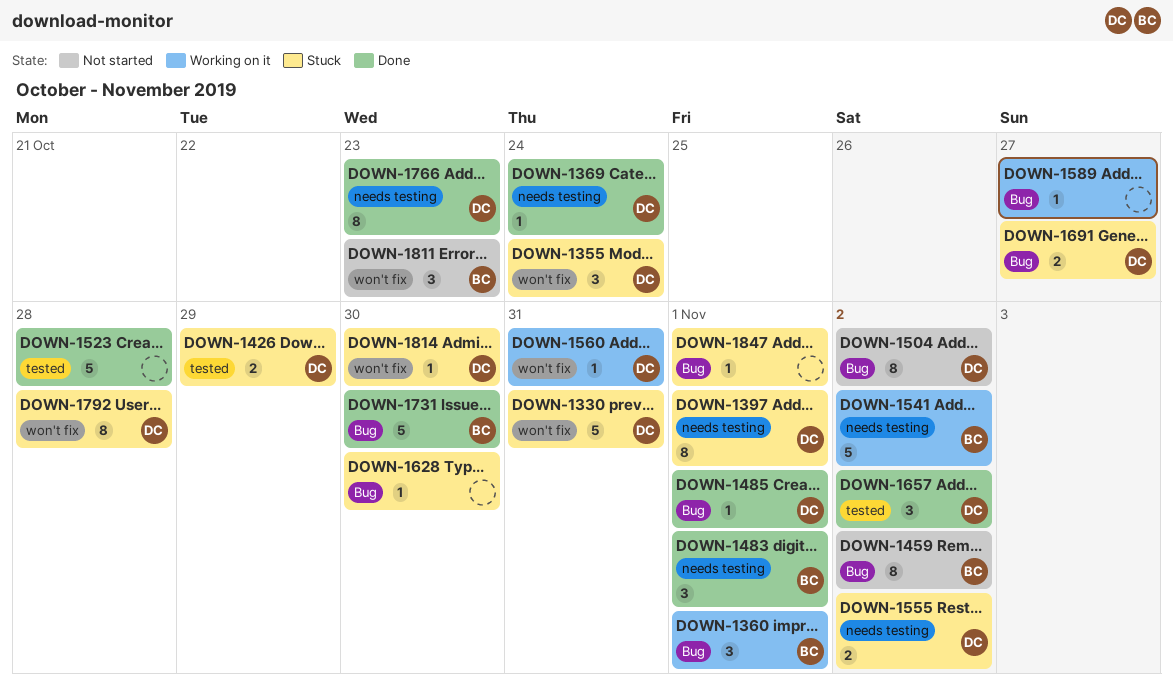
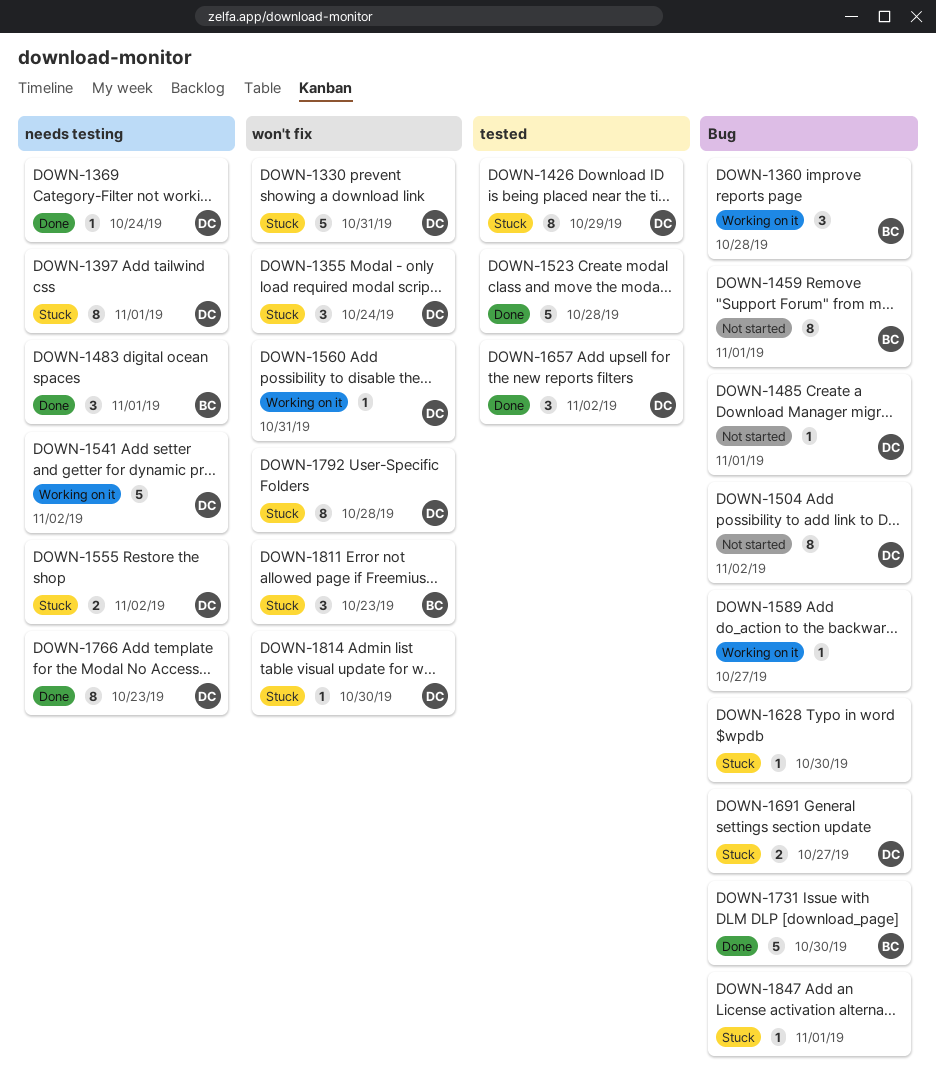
DOWN-1360, due: Nov 1 -> Oct 28
DOWN-1426, estimate: 2 -> 8
DOWN-1459, due: Nov 2 -> Nov 1
DOWN-1485, status: Done -> Not started
DOWN-1541, owner: BC -> DC
DOWN-1811, status: Not started -> Stuck

